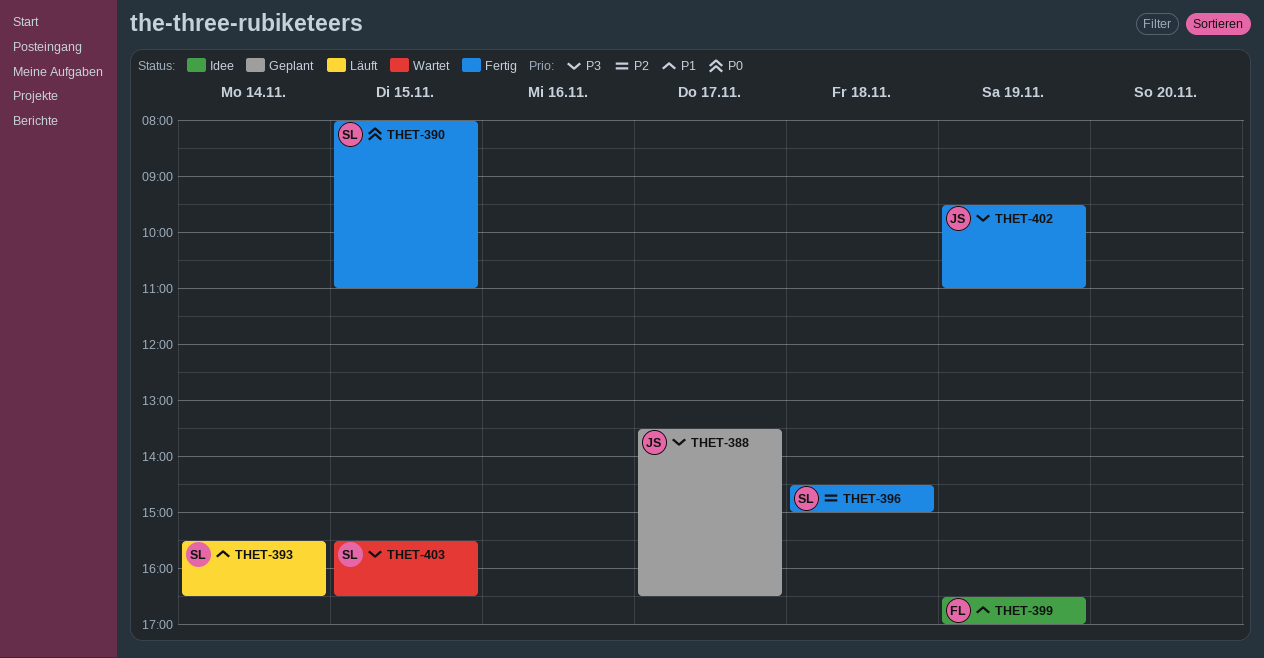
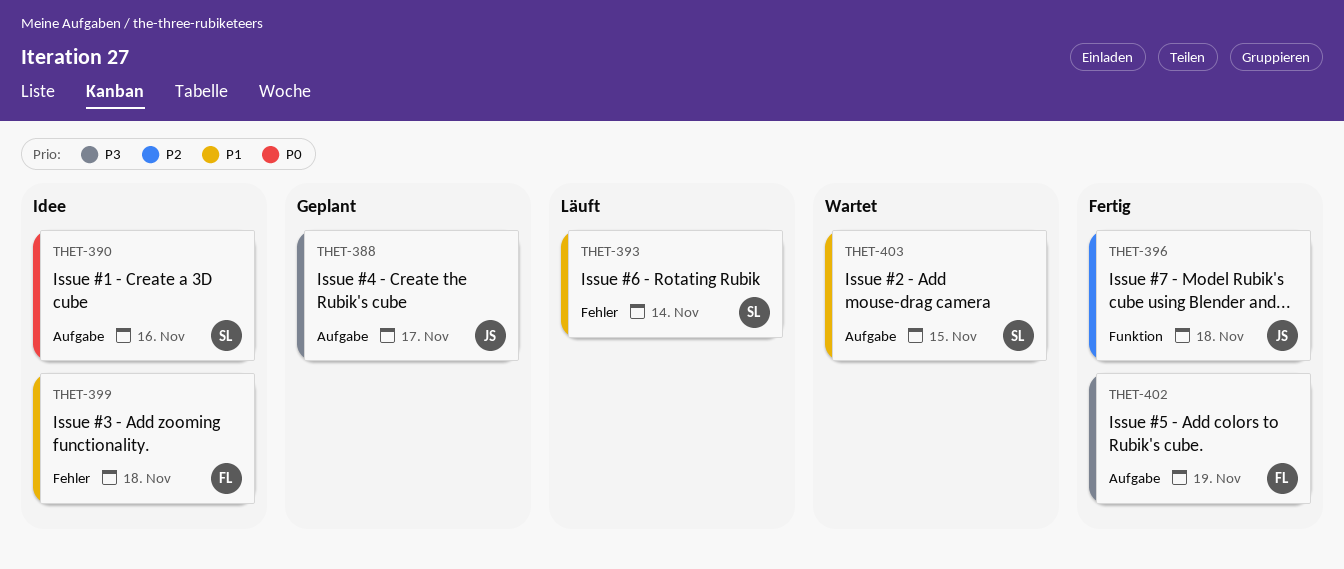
THET-390, status: Fertig -> Idee
THET-390, day: Nov 15 -> Nov 16
THET-396, owner: SL -> JS
THET-399, day: Nov 19 -> Nov 18
THET-402, owner: JS -> FL
THET-403, priority: P3 -> P1

